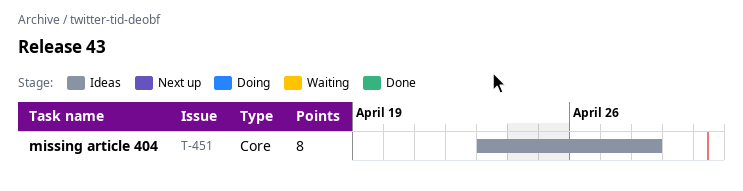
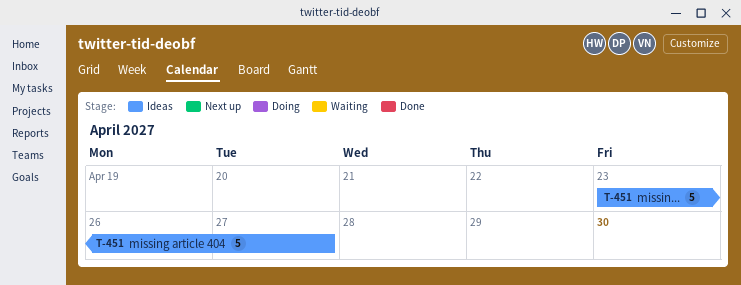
T-451, estimate: 8 -> 5
T-451, due: Apr 28 -> Apr 27

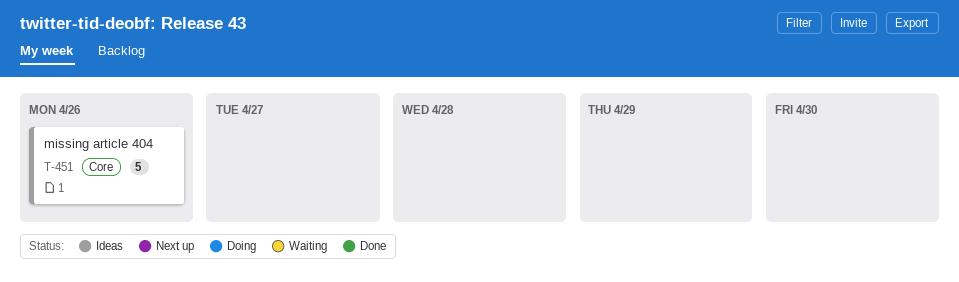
T-451, due: Apr 27 -> Apr 26

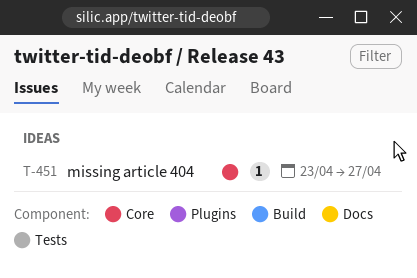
T-451, estimate: 5 -> 1
T-451, due: Apr 26 -> Apr 27

